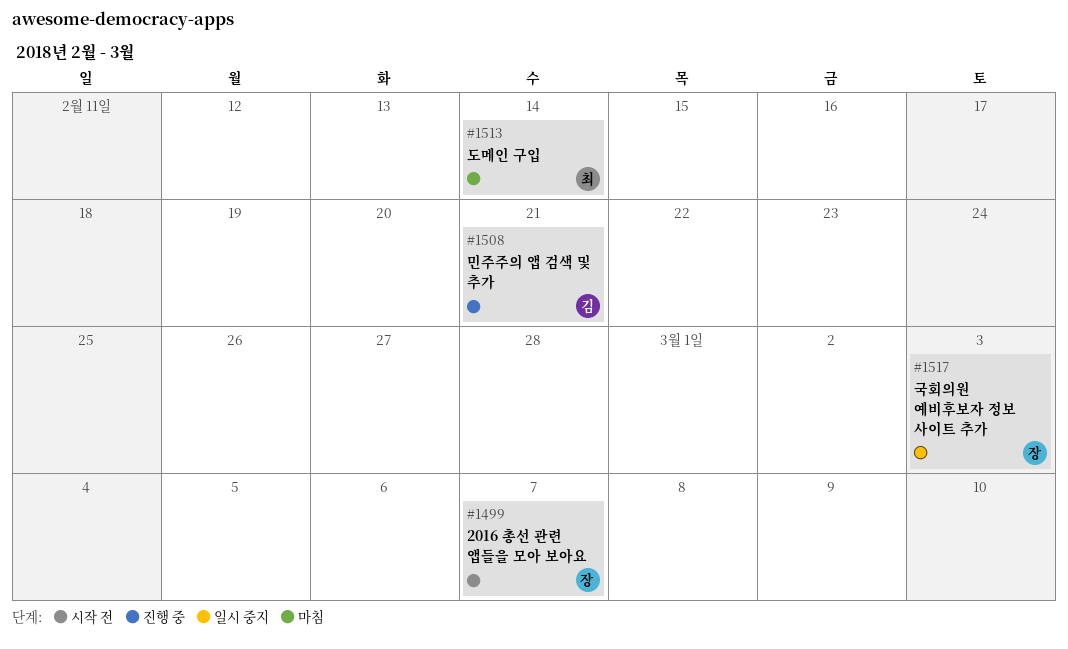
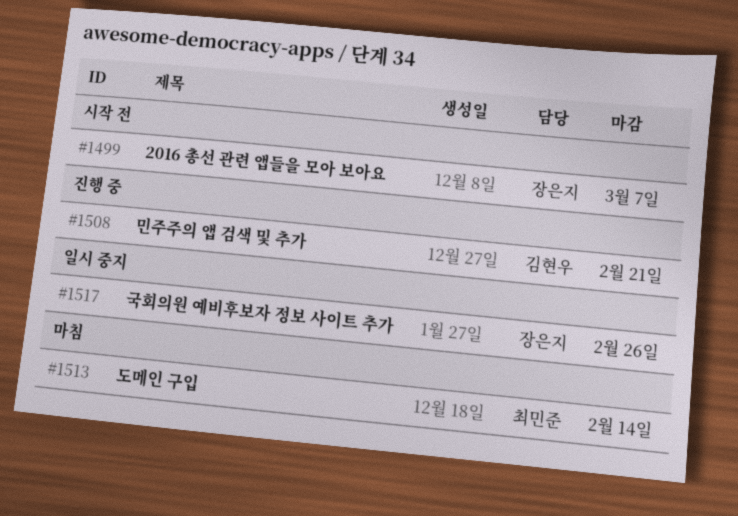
#1517, due: Mar 3 -> Feb 26

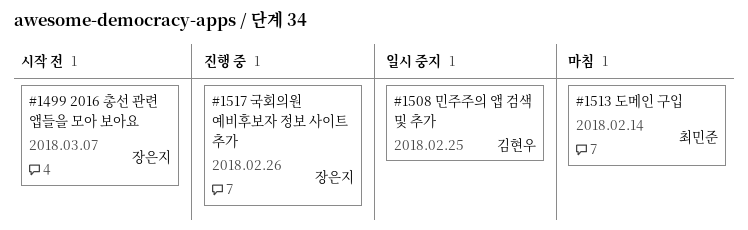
#1508, status: 진행 중 -> 일시 중지
#1508, due: Feb 21 -> Feb 25
#1517, status: 일시 중지 -> 진행 중

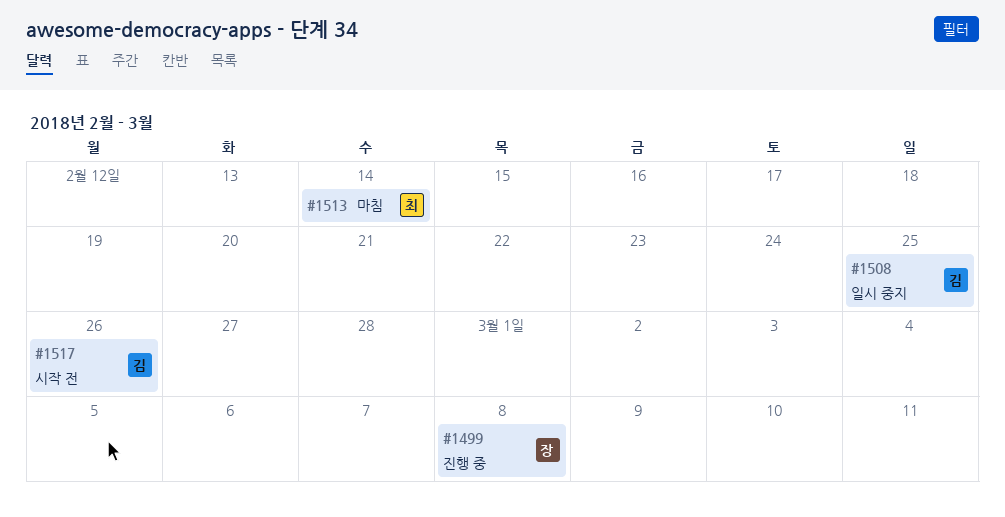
#1499, status: 시작 전 -> 진행 중
#1499, due: Mar 7 -> Mar 8
#1517, status: 진행 중 -> 시작 전
#1517, owner: 장은지 -> 김현우

